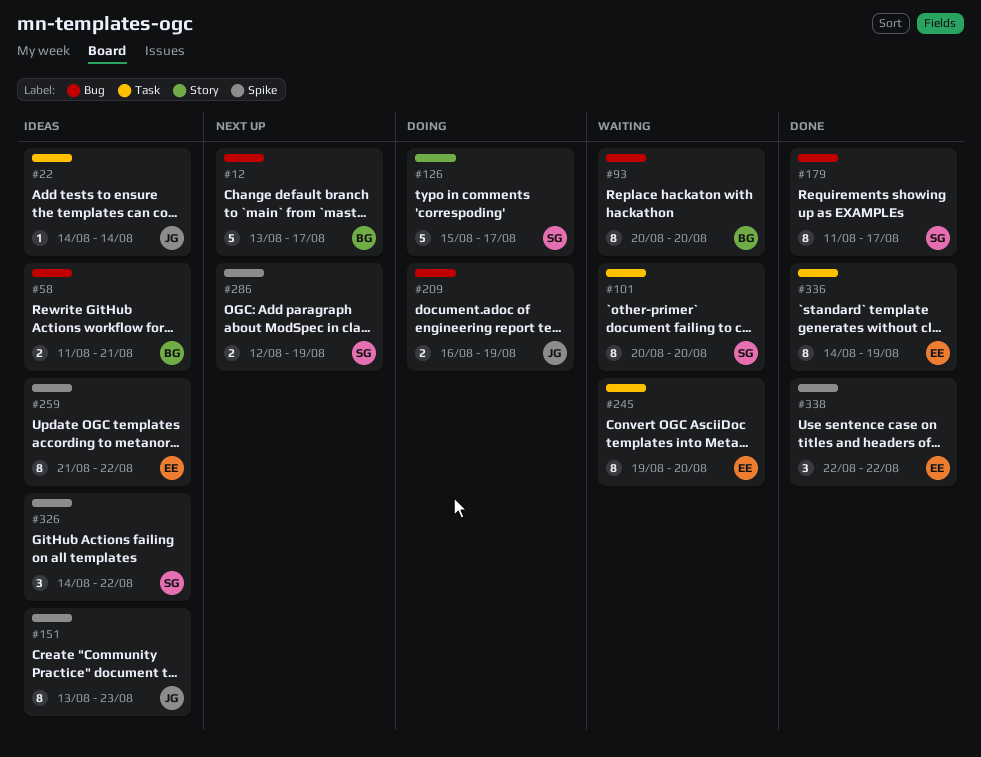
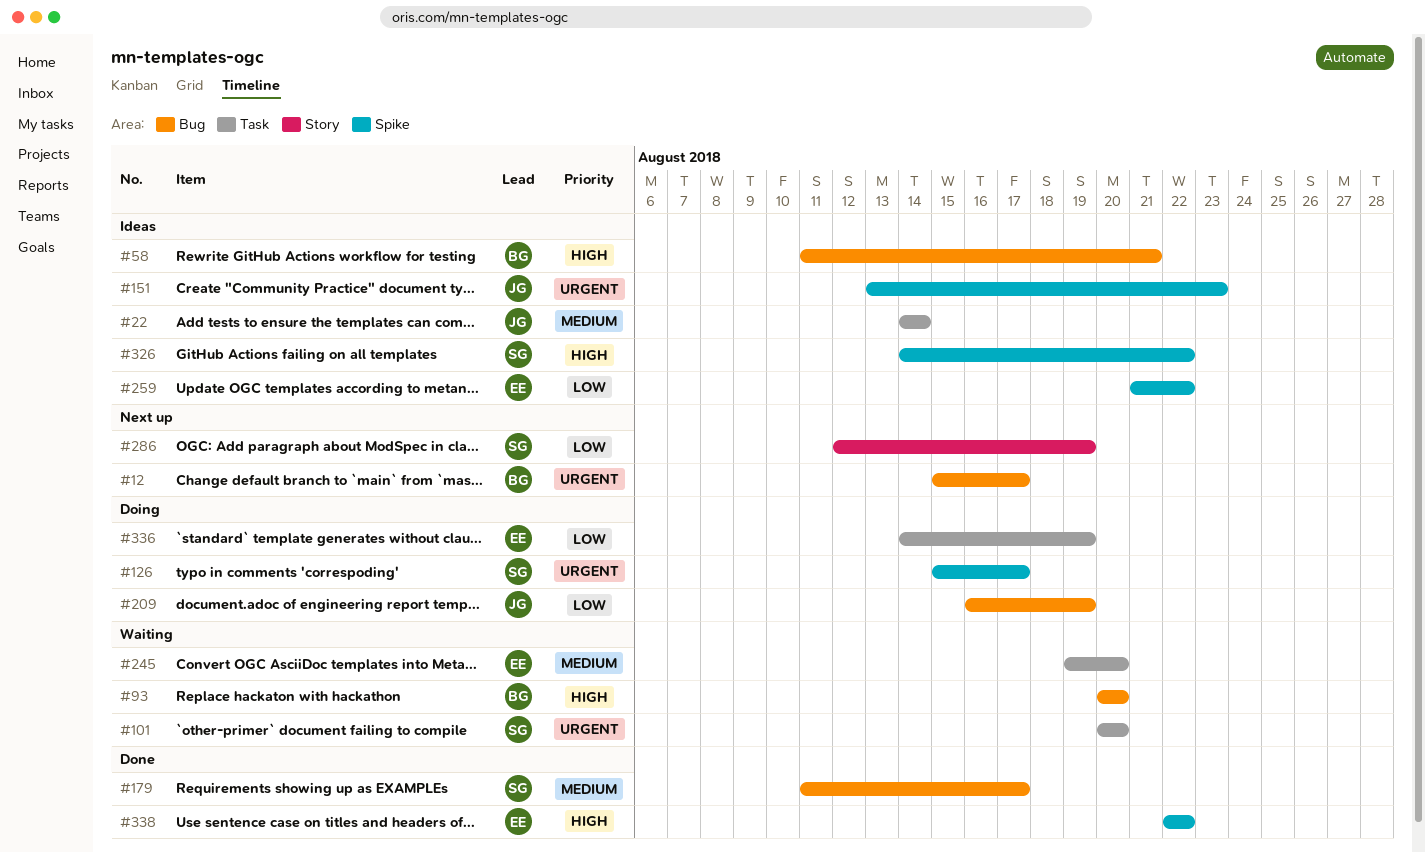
#12, start: Aug 13 -> Aug 15
#126, label: Story -> Spike
#286, label: Spike -> Story
#336, status: Done -> Doing

